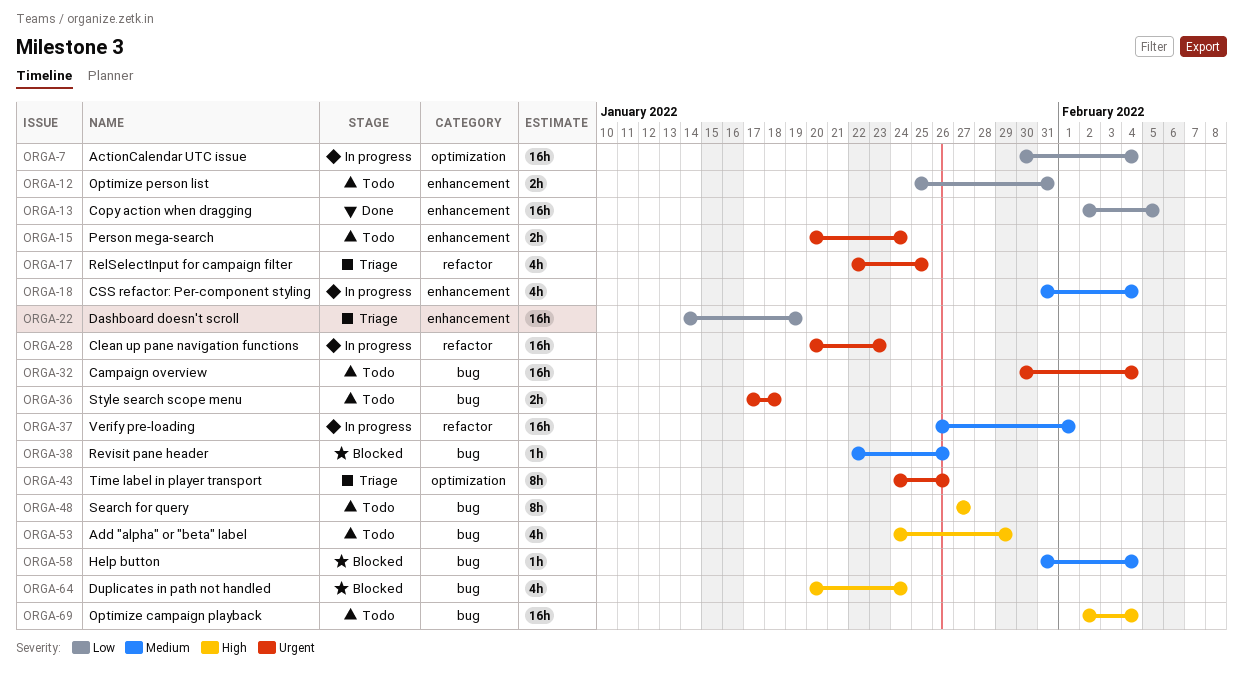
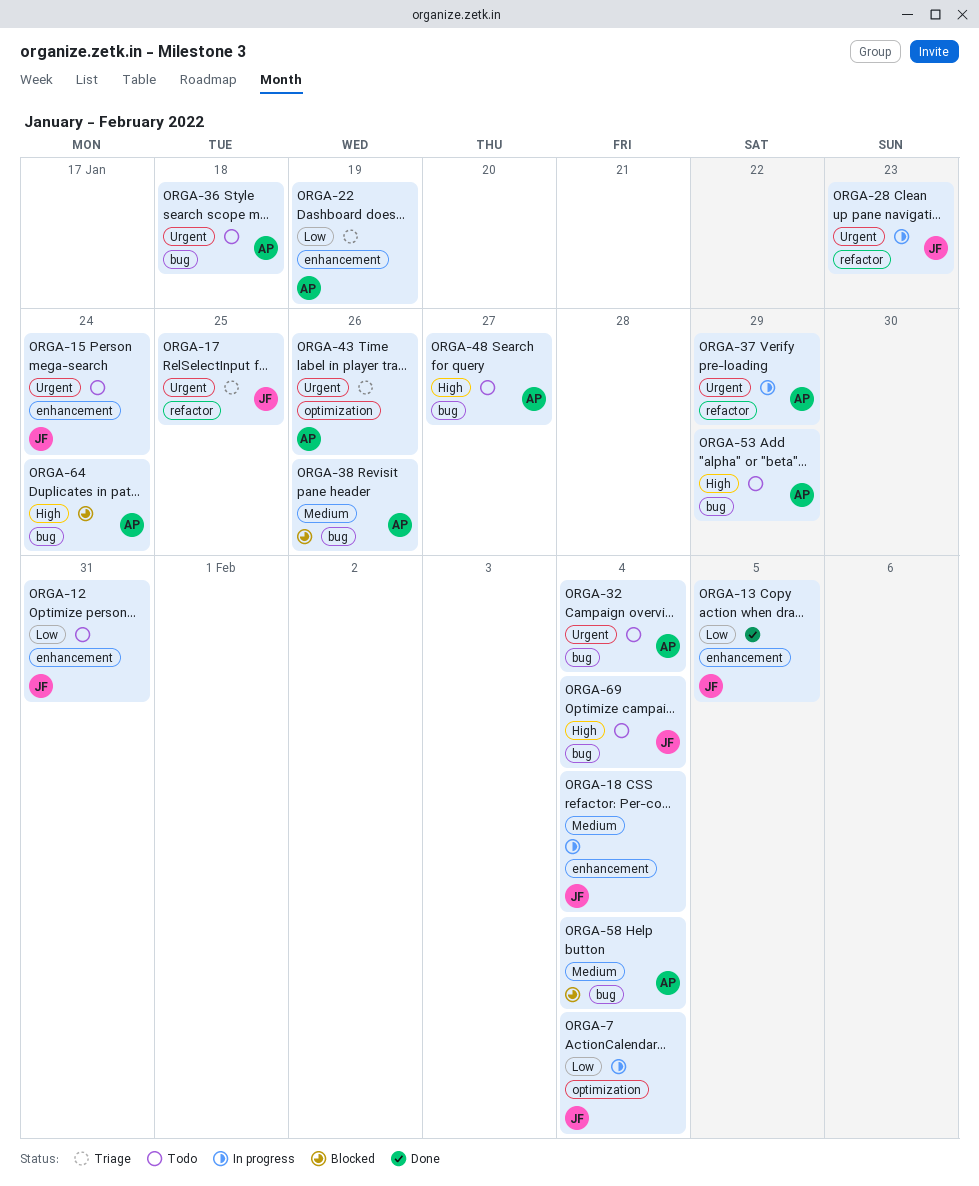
ORGA-37, priority: Medium -> Urgent
ORGA-37, due: Feb 1 -> Jan 29

